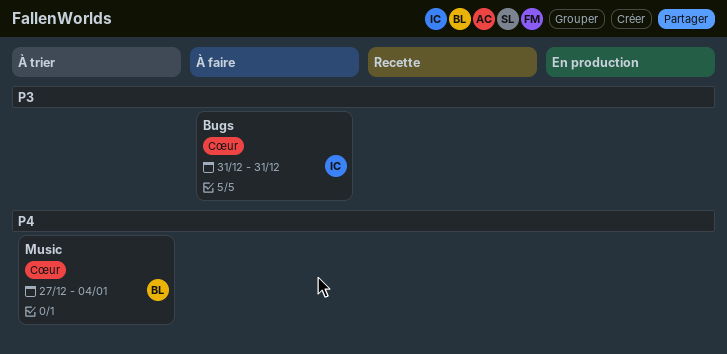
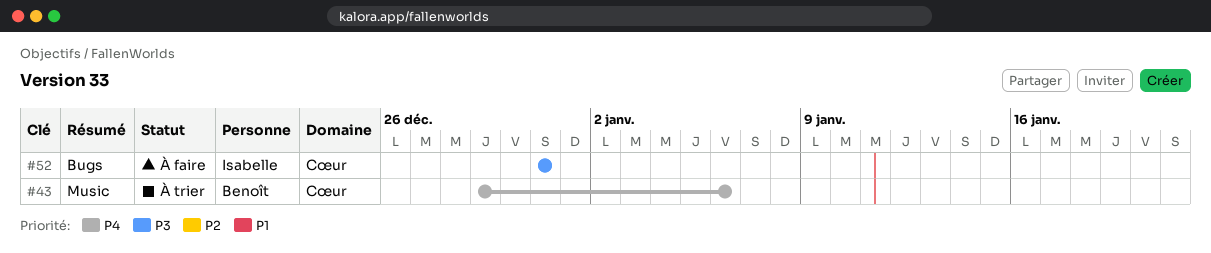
Music, start: Dec 27 -> Dec 29
Music, due: Jan 4 -> Jan 6

